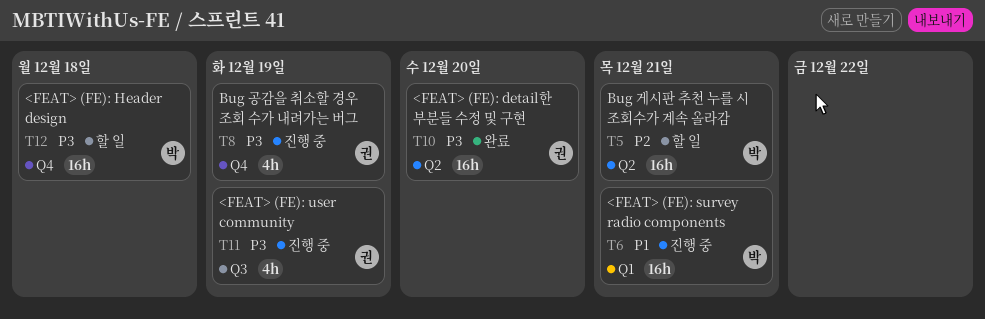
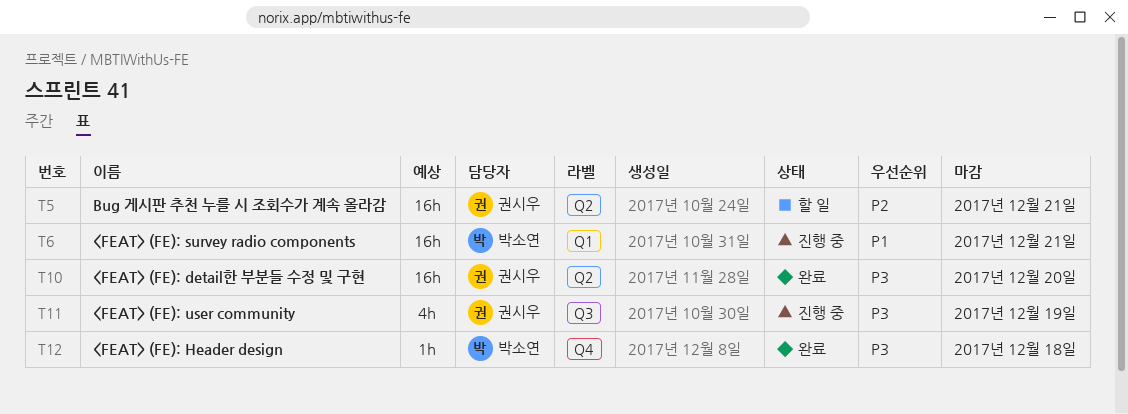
T5, owner: 박소연 -> 권시우
T8: present -> none
T12, status: 할 일 -> 완료
T12, estimate: 16h -> 1h

